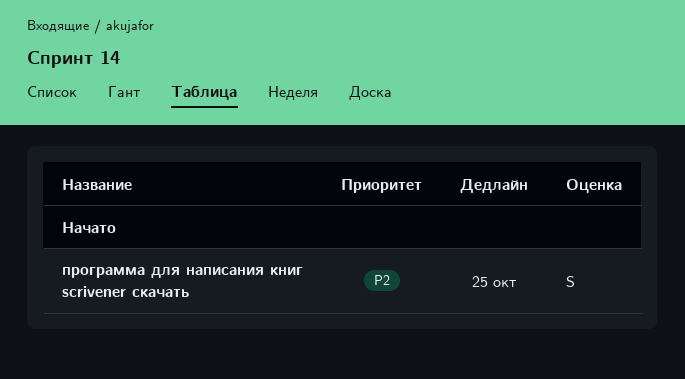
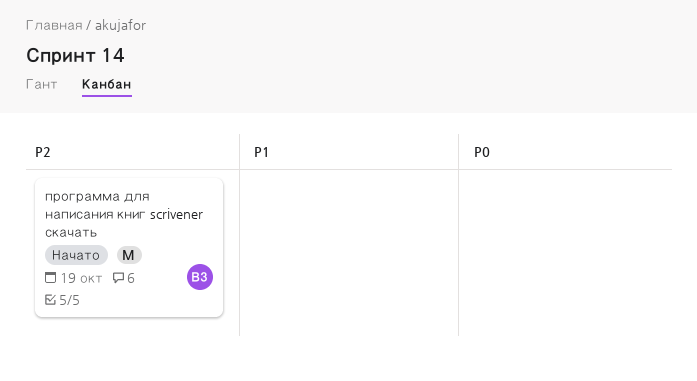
программа для написания книг scrivener скачать, estimate: S -> M
программа для написания книг scrivener скачать, due: Oct 25 -> Oct 19

